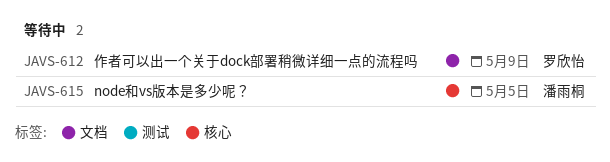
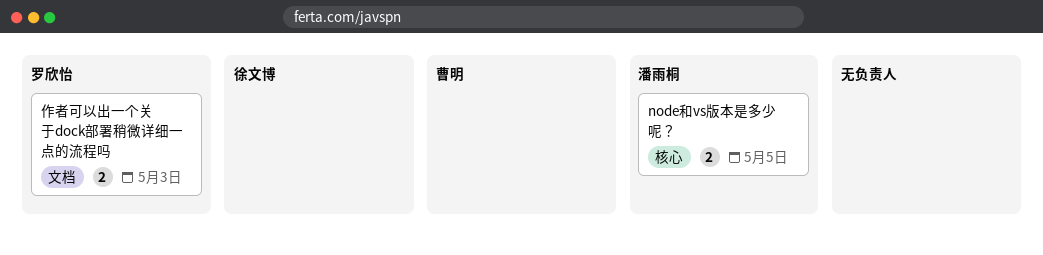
作者可以出一个关于dock部署稍微详细一点的流程吗, due: May 9 -> May 3

